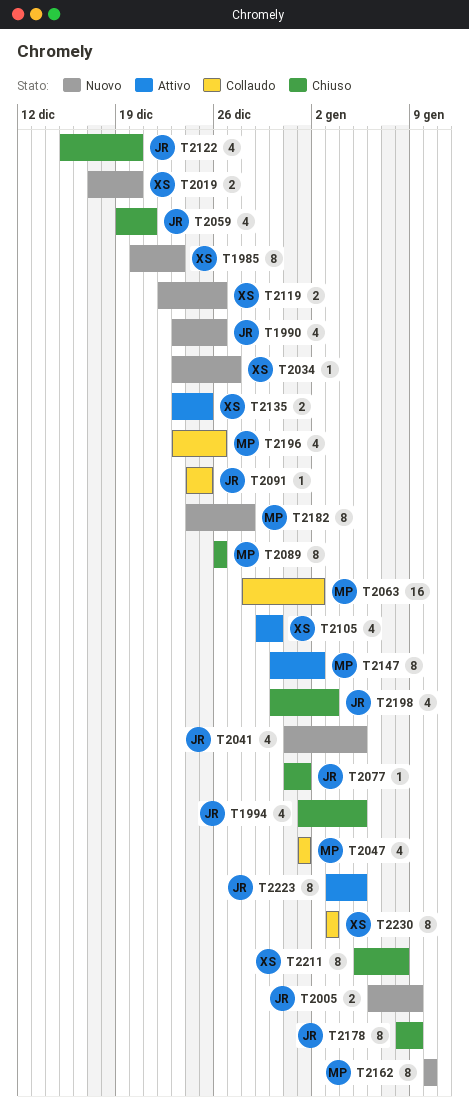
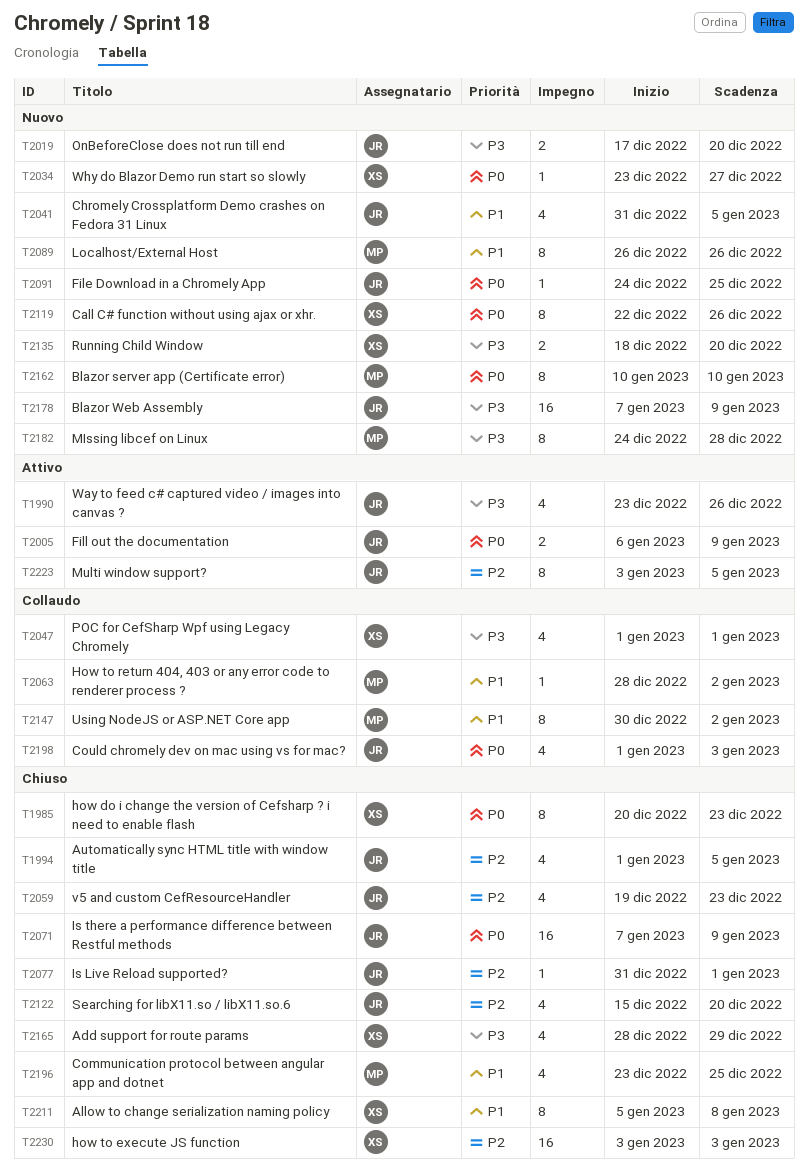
T1985, status: Nuovo -> Chiuso
T1990, status: Nuovo -> Attivo
T2005, status: Nuovo -> Attivo
T2019, owner: XS -> JR
T2047, owner: MP -> XS
T2059, due: Dec 21 -> Dec 23
T2063, estimate: 16 -> 1
T2071: none -> present
T2089, status: Chiuso -> Nuovo
T2091, status: Collaudo -> Nuovo
T2105: present -> none
T2119, estimate: 2 -> 8
T2135, status: Attivo -> Nuovo
T2135, start: Dec 23 -> Dec 18
T2135, due: Dec 25 -> Dec 20
T2147, status: Attivo -> Collaudo
T2165: none -> present
T2178, status: Chiuso -> Nuovo
T2178, estimate: 8 -> 16
T2178, start: Jan 8 -> Jan 7
T2196, status: Collaudo -> Chiuso
T2196, due: Dec 26 -> Dec 25
T2198, status: Chiuso -> Collaudo
T2198, start: Dec 30 -> Jan 1
T2230, status: Collaudo -> Chiuso
T2230, estimate: 8 -> 16

